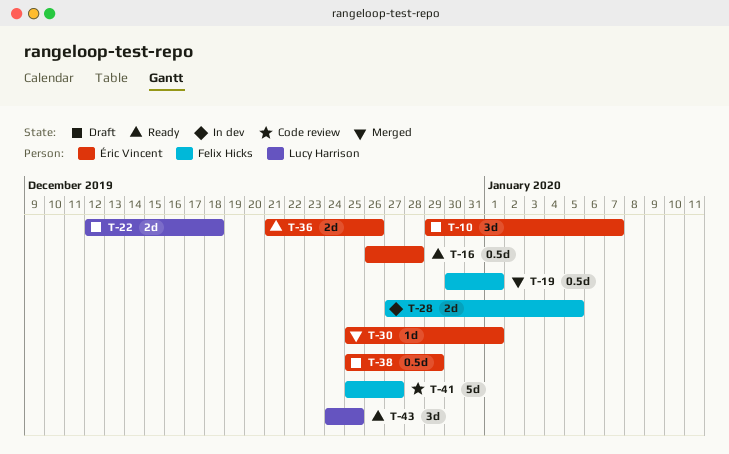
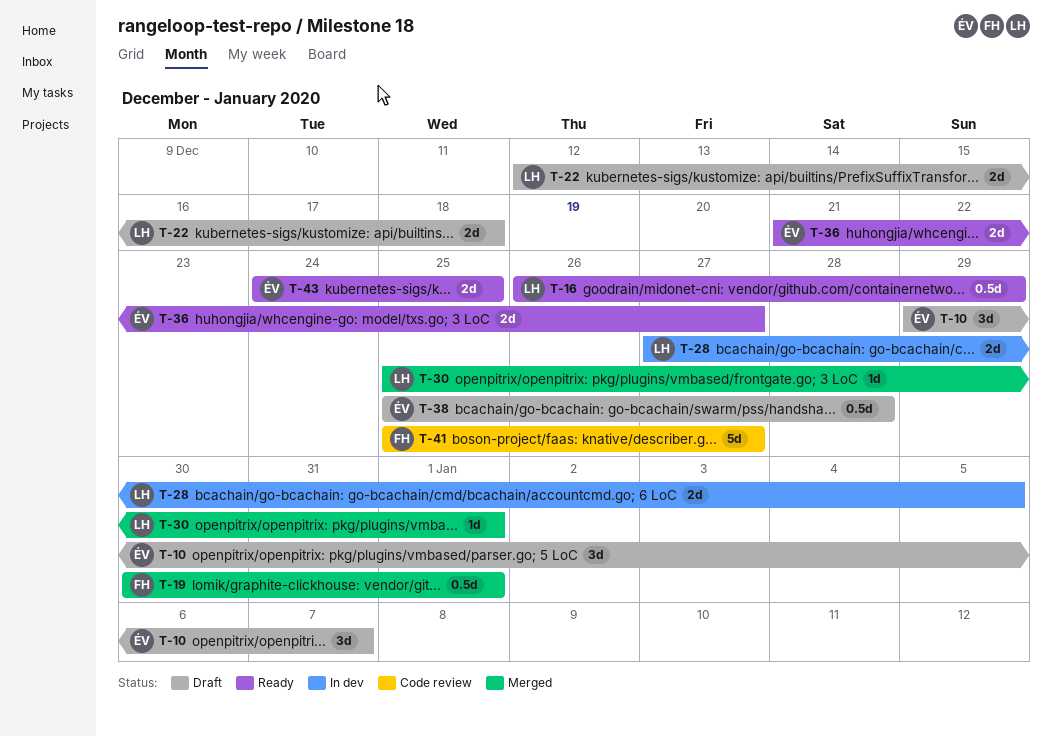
T-16, owner: Éric Vincent -> Lucy Harrison
T-16, due: Dec 28 -> Dec 29
T-28, owner: Felix Hicks -> Lucy Harrison
T-30, owner: Éric Vincent -> Lucy Harrison
T-36, due: Dec 26 -> Dec 27
T-38, due: Dec 29 -> Dec 28
T-43, owner: Lucy Harrison -> Éric Vincent
T-43, estimate: 3d -> 2d

